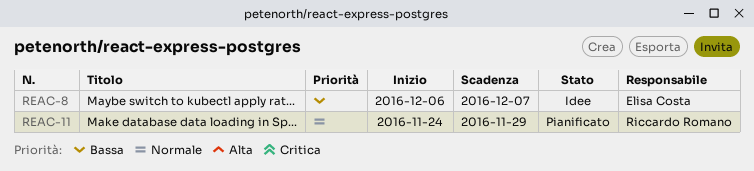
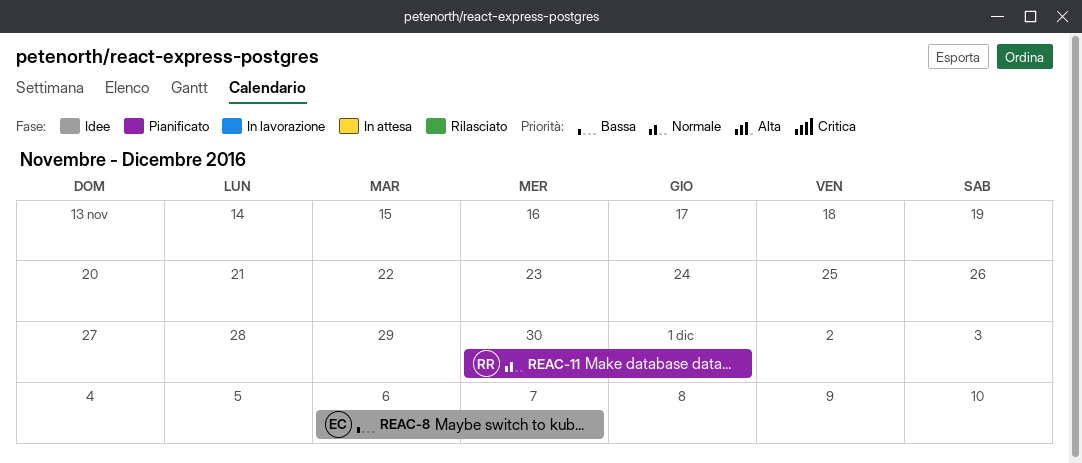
REAC-11, start: Nov 24 -> Nov 30
REAC-11, due: Nov 29 -> Dec 1

